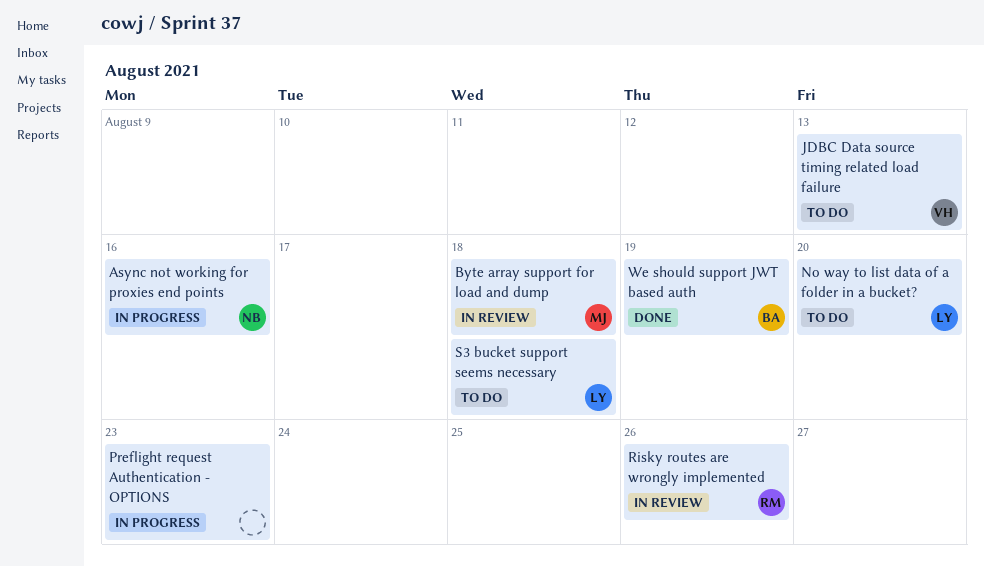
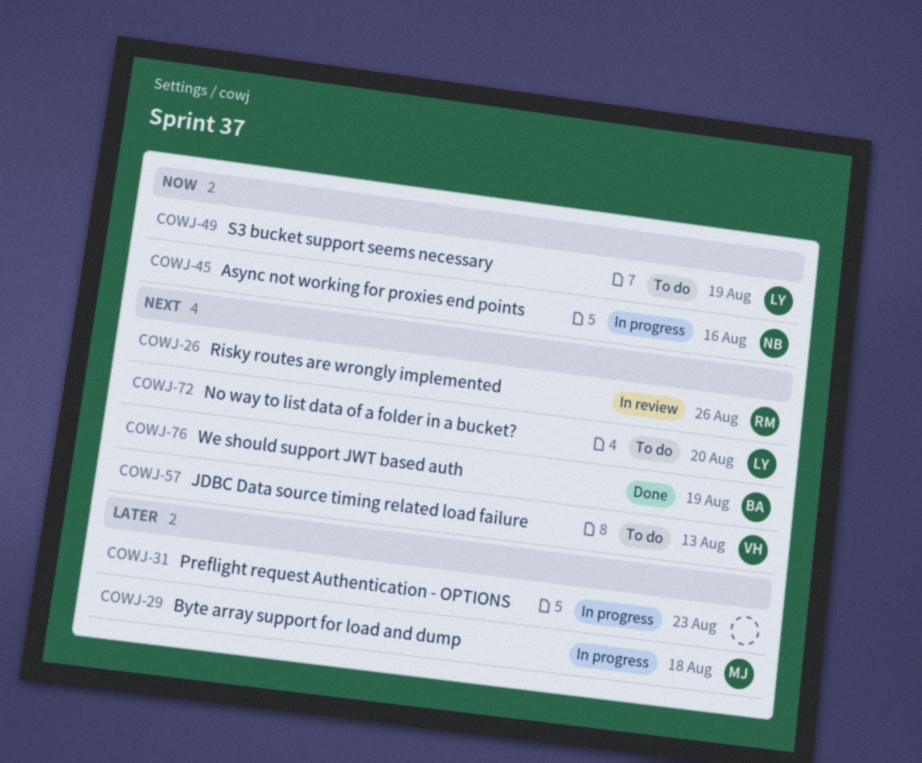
Byte array support for load and dump, status: In review -> In progress
S3 bucket support seems necessary, due: Aug 18 -> Aug 19

